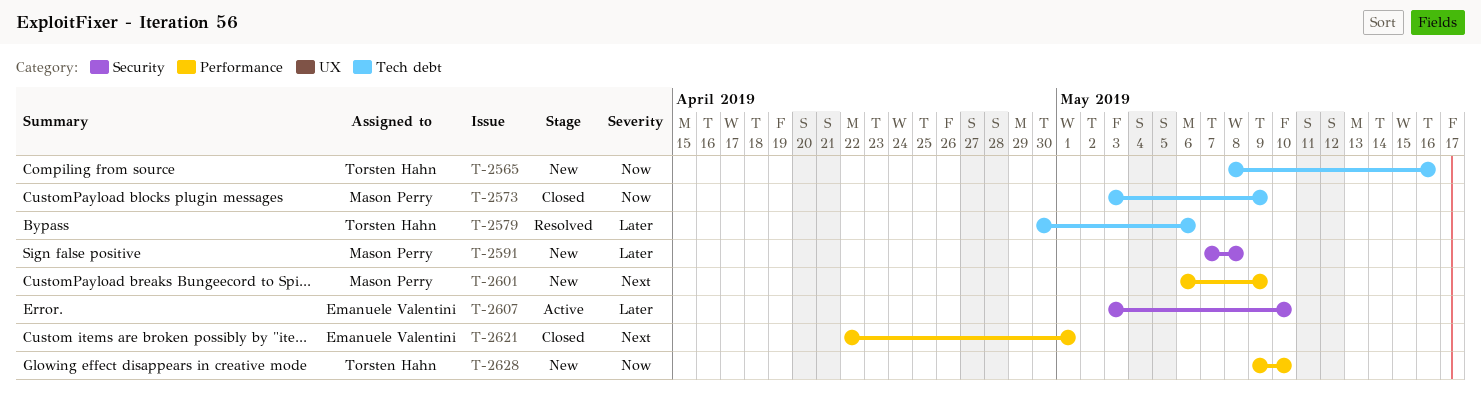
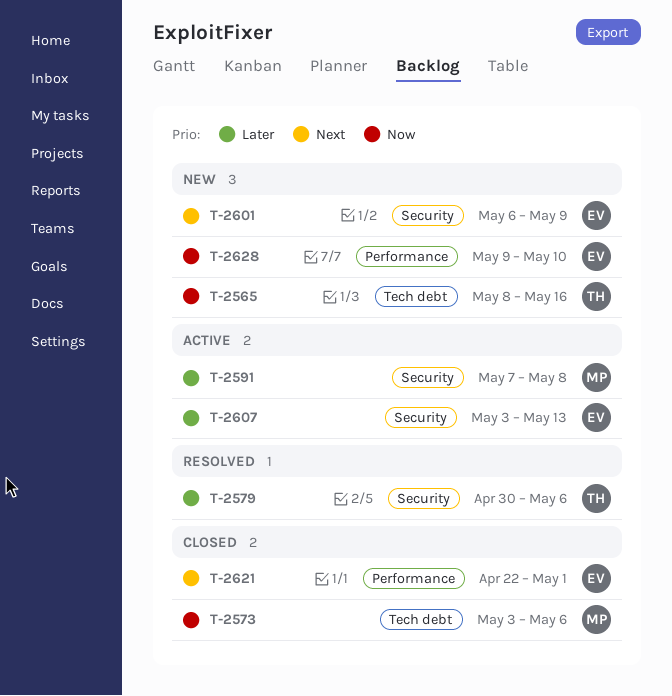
T-2573, due: May 9 -> May 6
T-2579, label: Tech debt -> Security
T-2591, status: New -> Active
T-2601, owner: Mason Perry -> Emanuele Valentini
T-2601, label: Performance -> Security
T-2607, due: May 10 -> May 13
T-2628, owner: Torsten Hahn -> Emanuele Valentini

